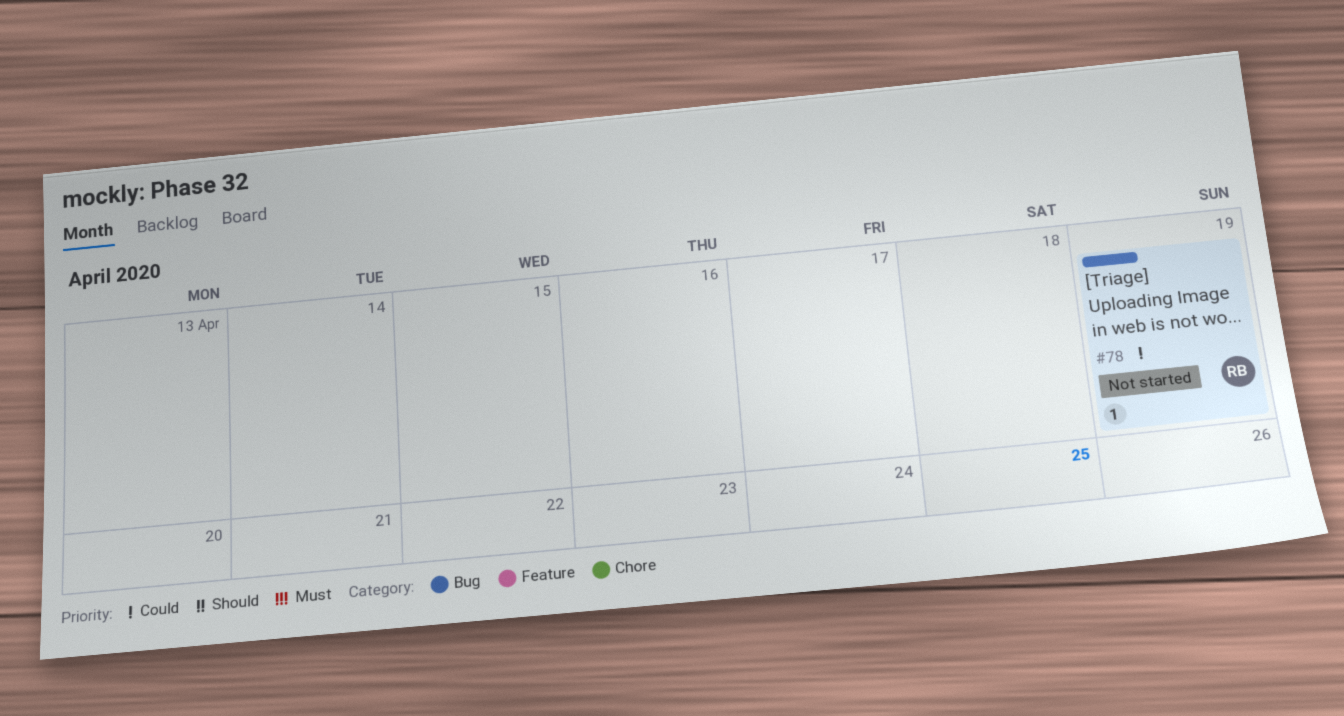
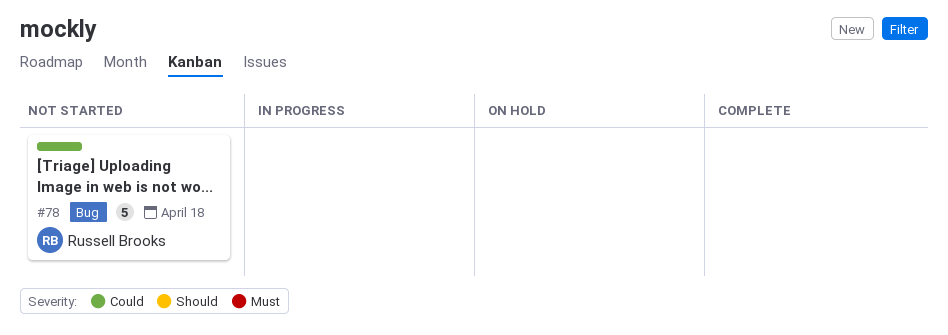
#78, estimate: 1 -> 5
#78, due: Apr 19 -> Apr 18

